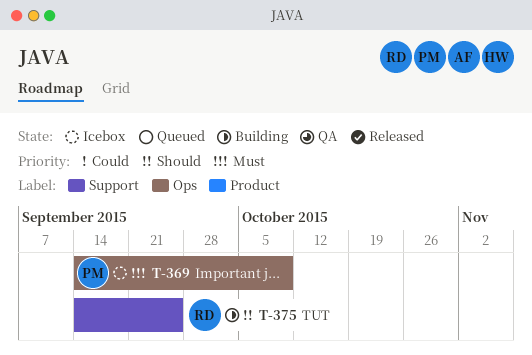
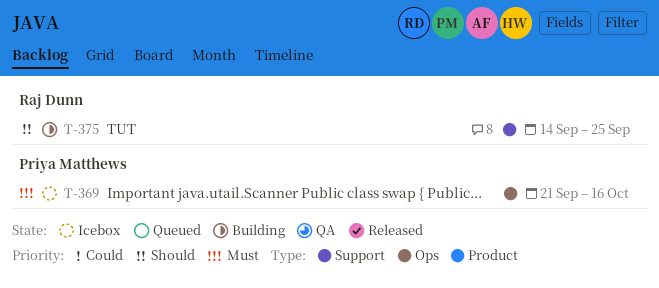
T-369, start: Sep 14 -> Sep 21
T-369, due: Oct 9 -> Oct 16

